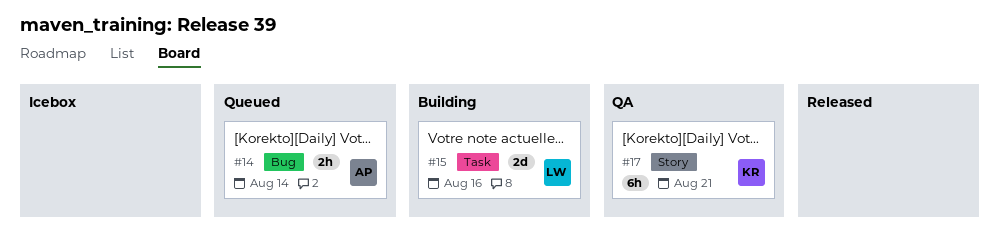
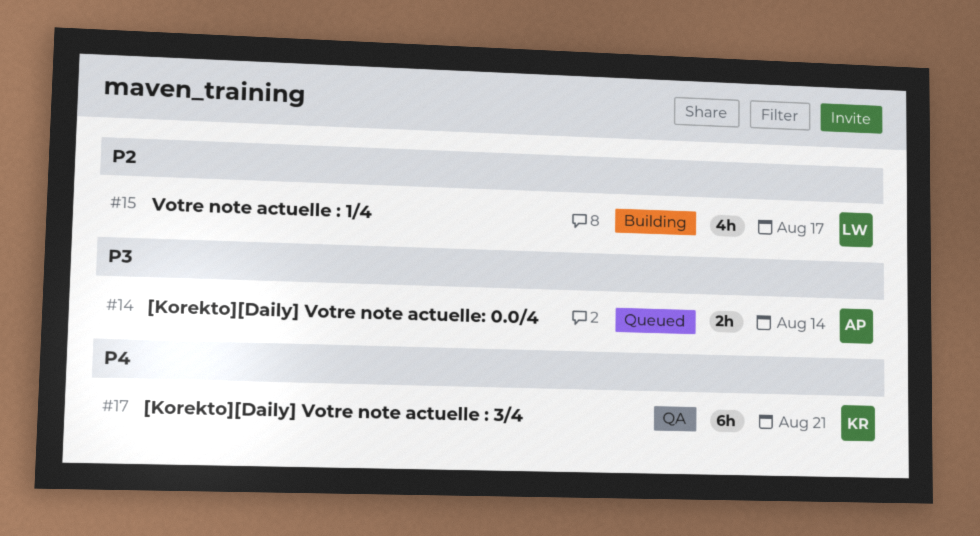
#15, estimate: 2d -> 4h
#15, due: Aug 16 -> Aug 17

